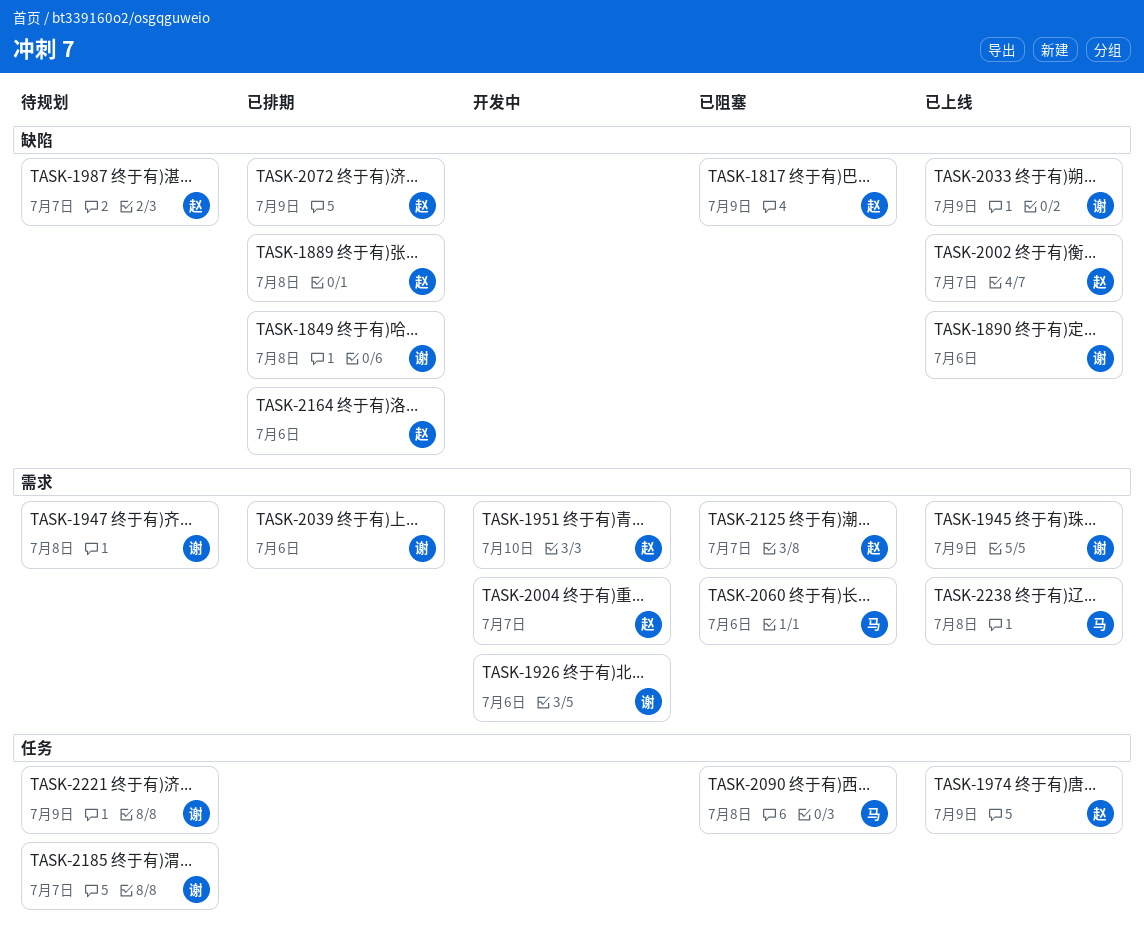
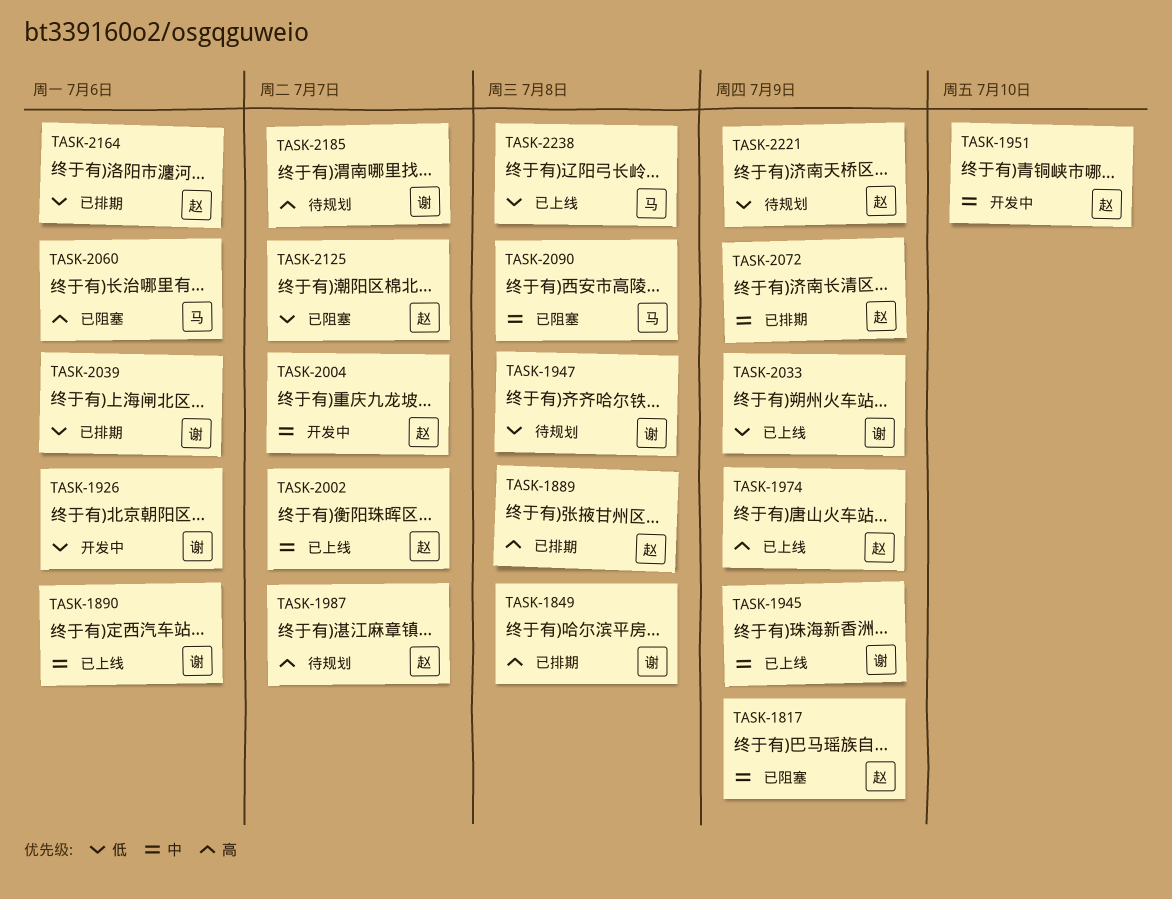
TASK-2221, owner: 谢 -> 赵

